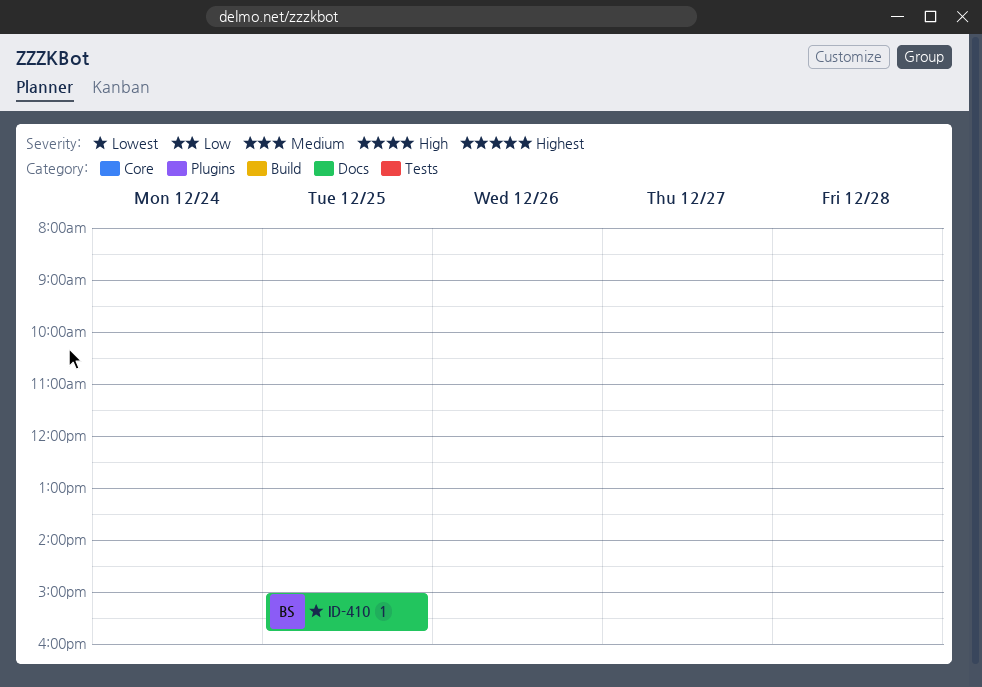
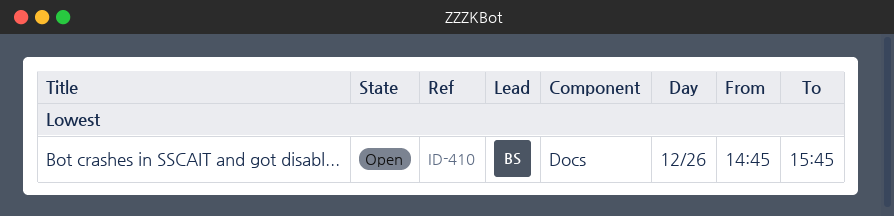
ID-410, day: Dec 25 -> Dec 26
ID-410, begins: 15:00 -> 14:45

